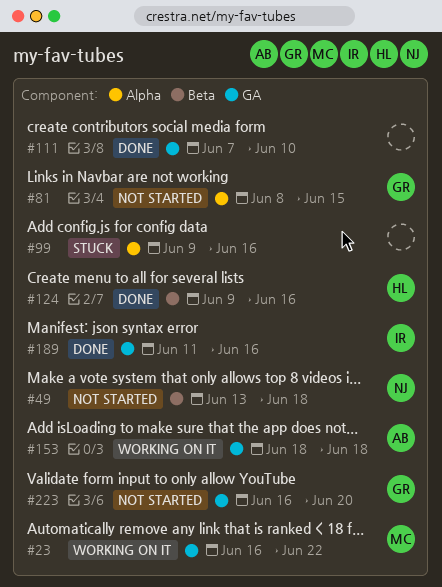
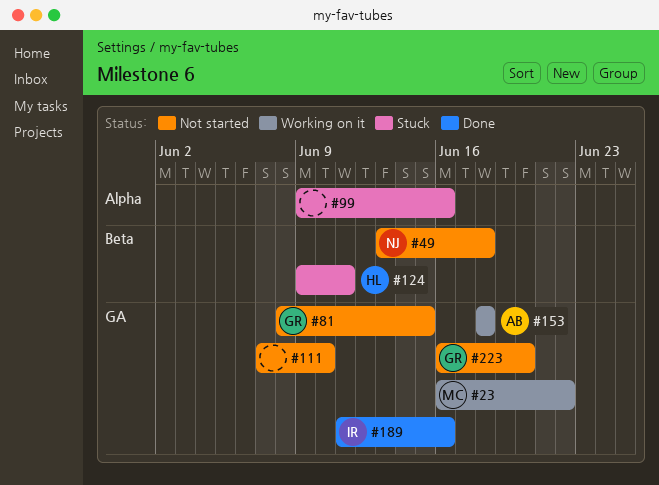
#81, label: Alpha -> GA
#111, status: Done -> Not started
#124, status: Done -> Stuck
#124, due: Jun 16 -> Jun 11

